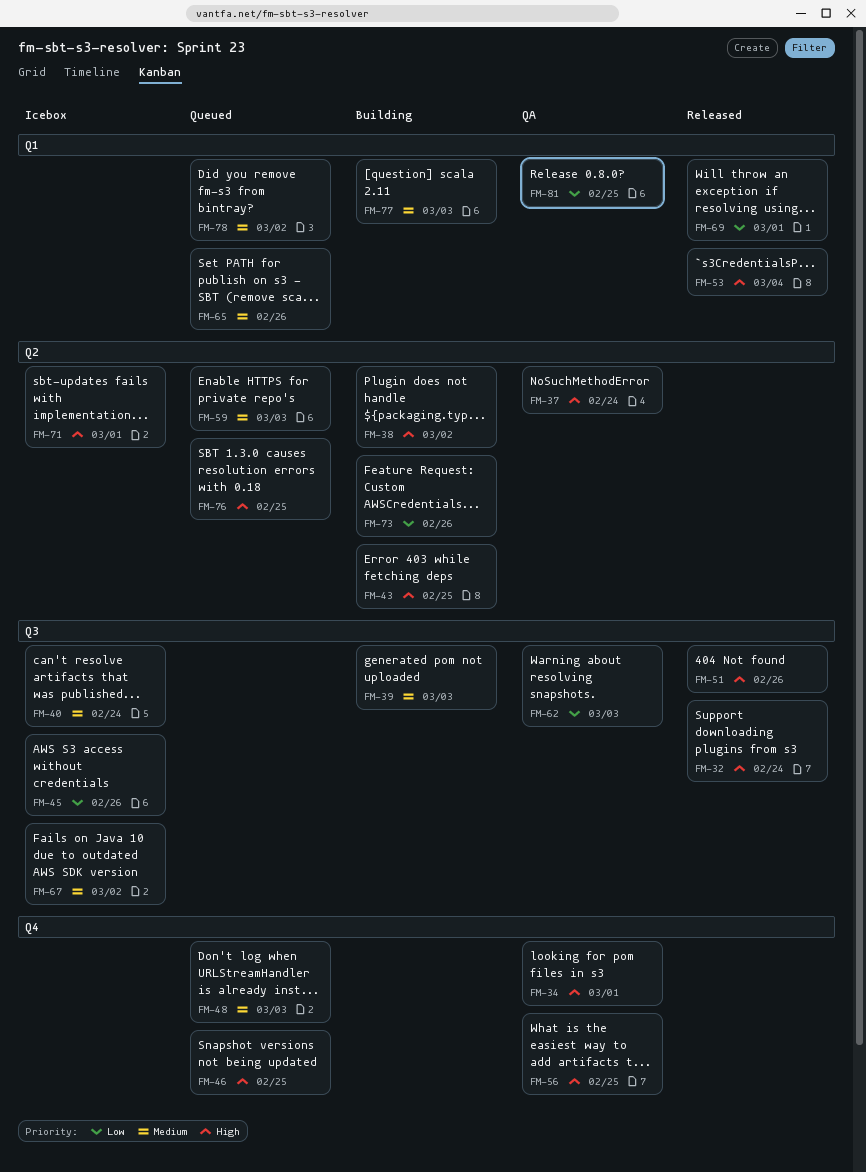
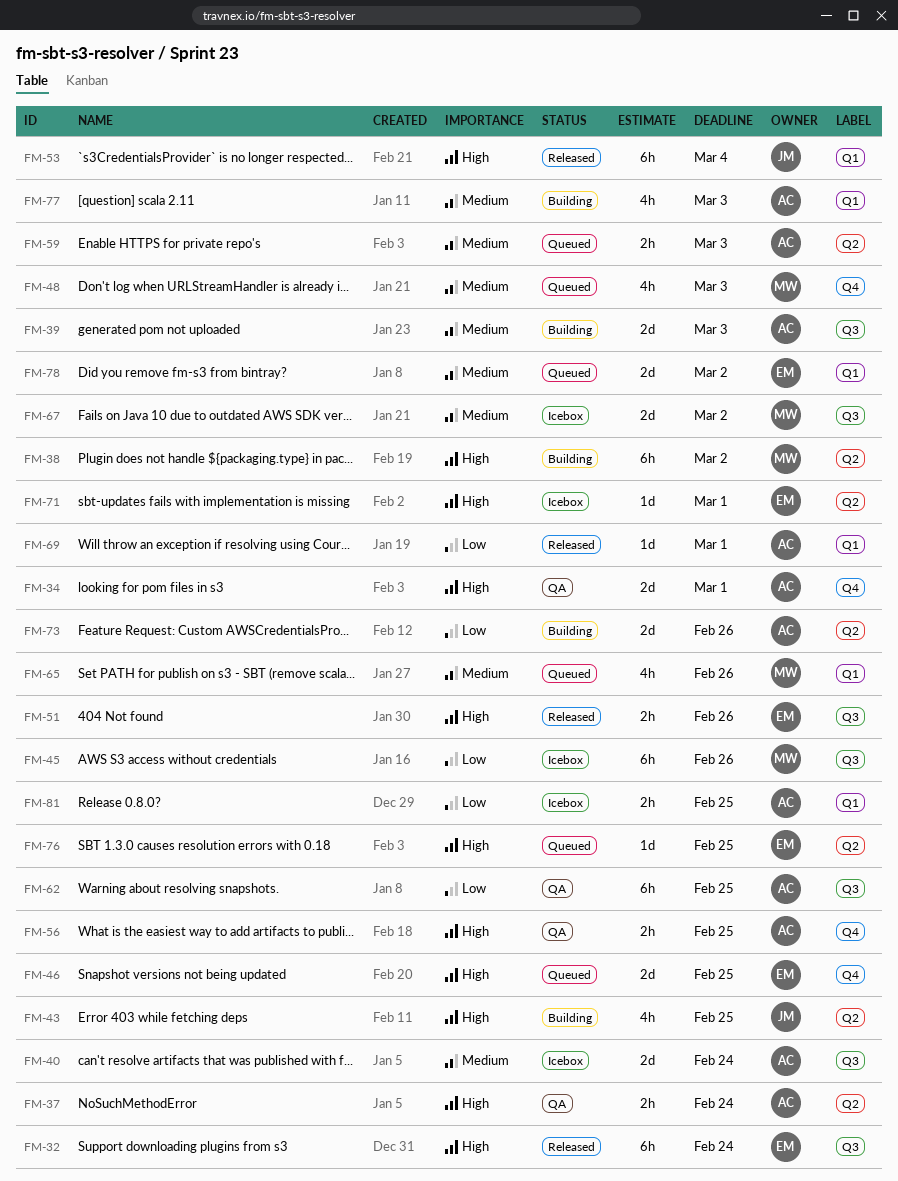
FM-62, due: Mar 3 -> Feb 25
FM-81, status: QA -> Icebox

